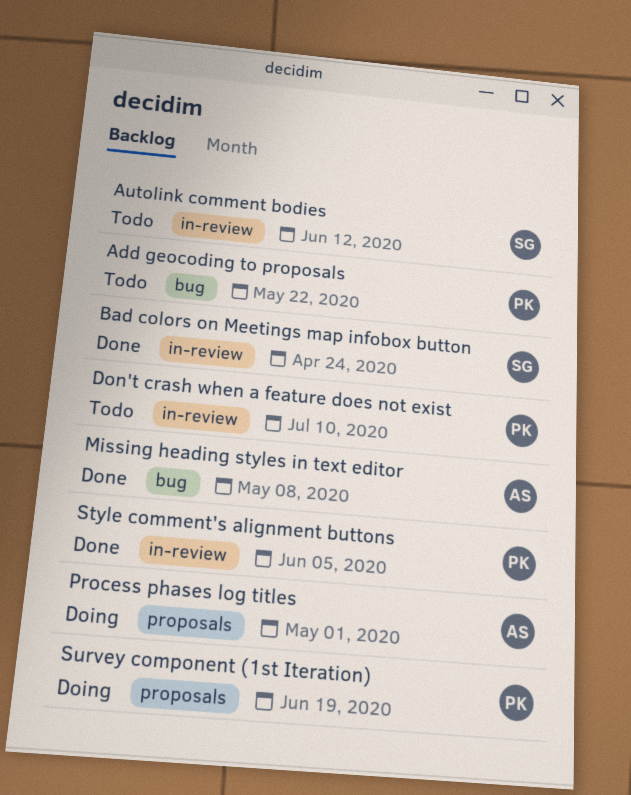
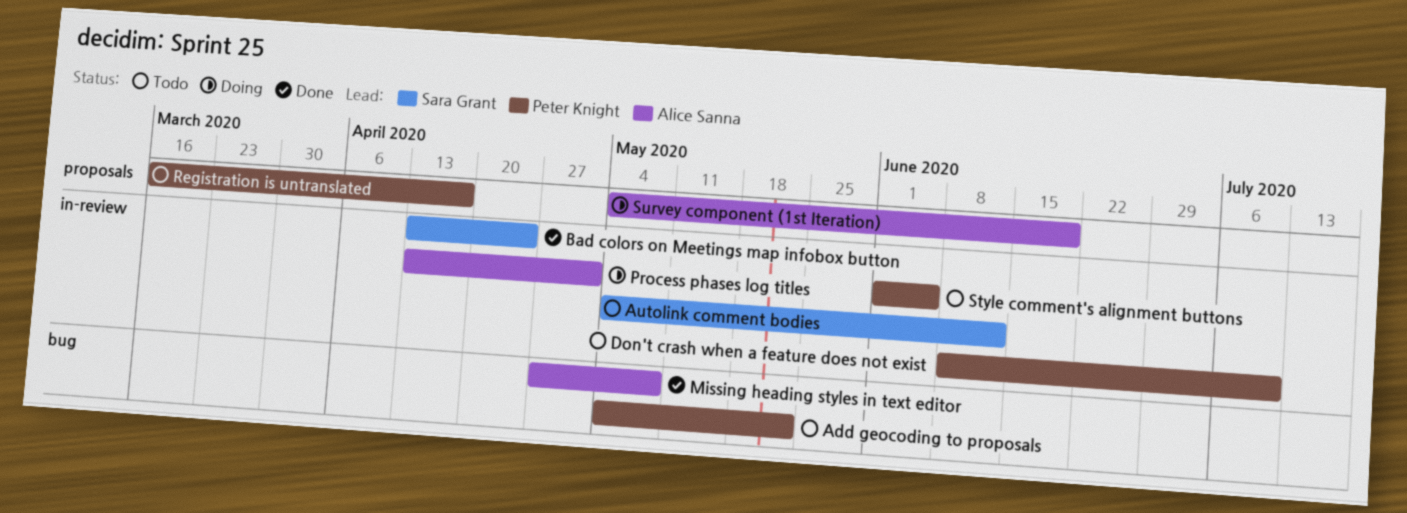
Process phases log titles, label: proposals -> in-review
Registration is untranslated: none -> present
Style comment's alignment buttons, status: Done -> Todo
Survey component (1st Iteration), owner: Peter Knight -> Alice Sanna

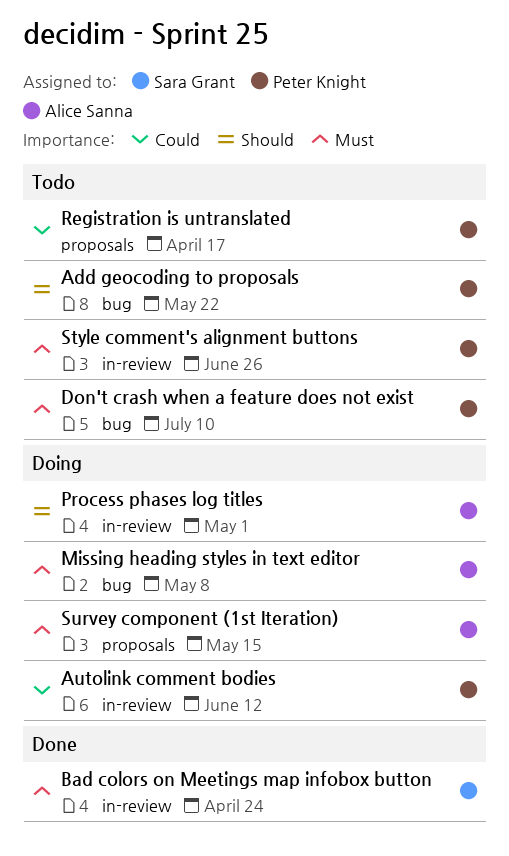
Autolink comment bodies, status: Todo -> Doing
Autolink comment bodies, owner: Sara Grant -> Peter Knight
Don't crash when a feature does not exist, label: in-review -> bug
Missing heading styles in text editor, status: Done -> Doing
Style comment's alignment buttons, due: Jun 5 -> Jun 26
Survey component (1st Iteration), due: Jun 19 -> May 15

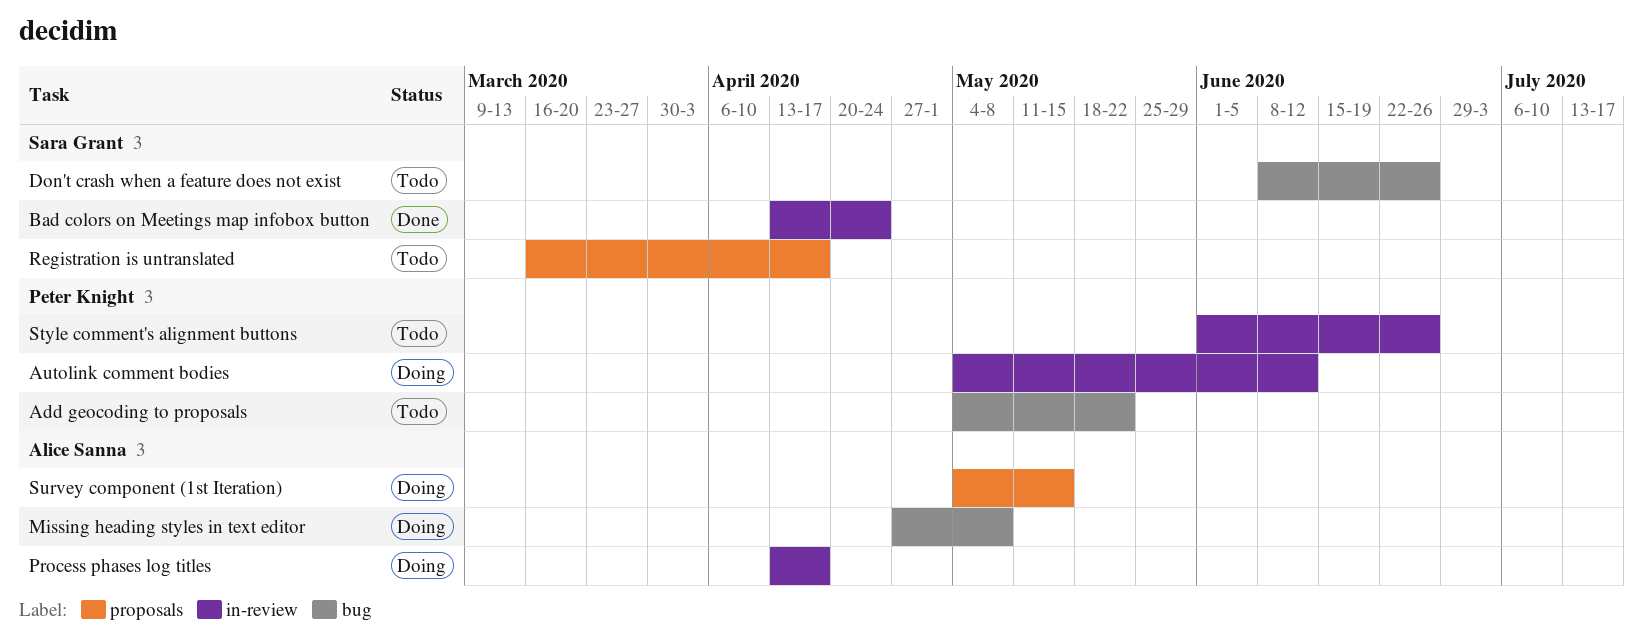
Don't crash when a feature does not exist, owner: Peter Knight -> Sara Grant
Don't crash when a feature does not exist, due: Jul 10 -> Jun 26
Process phases log titles, due: May 1 -> Apr 17
Registration is untranslated, owner: Peter Knight -> Sara Grant

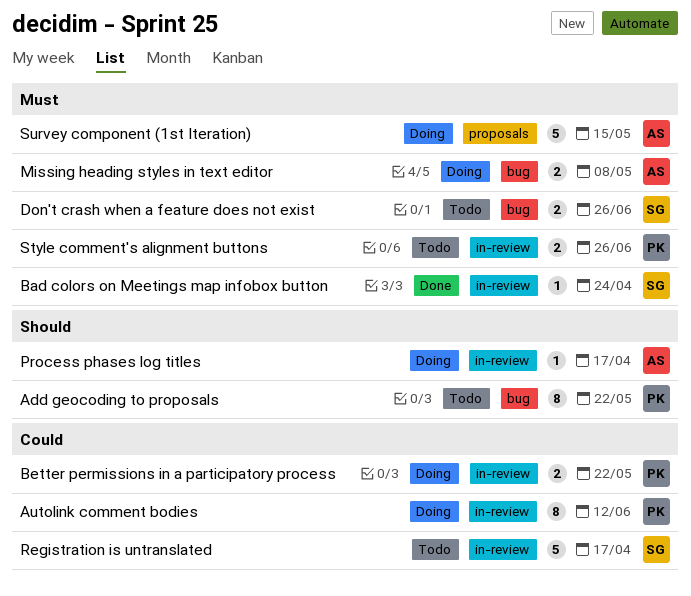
Better permissions in a participatory process: none -> present
Registration is untranslated, label: proposals -> in-review

